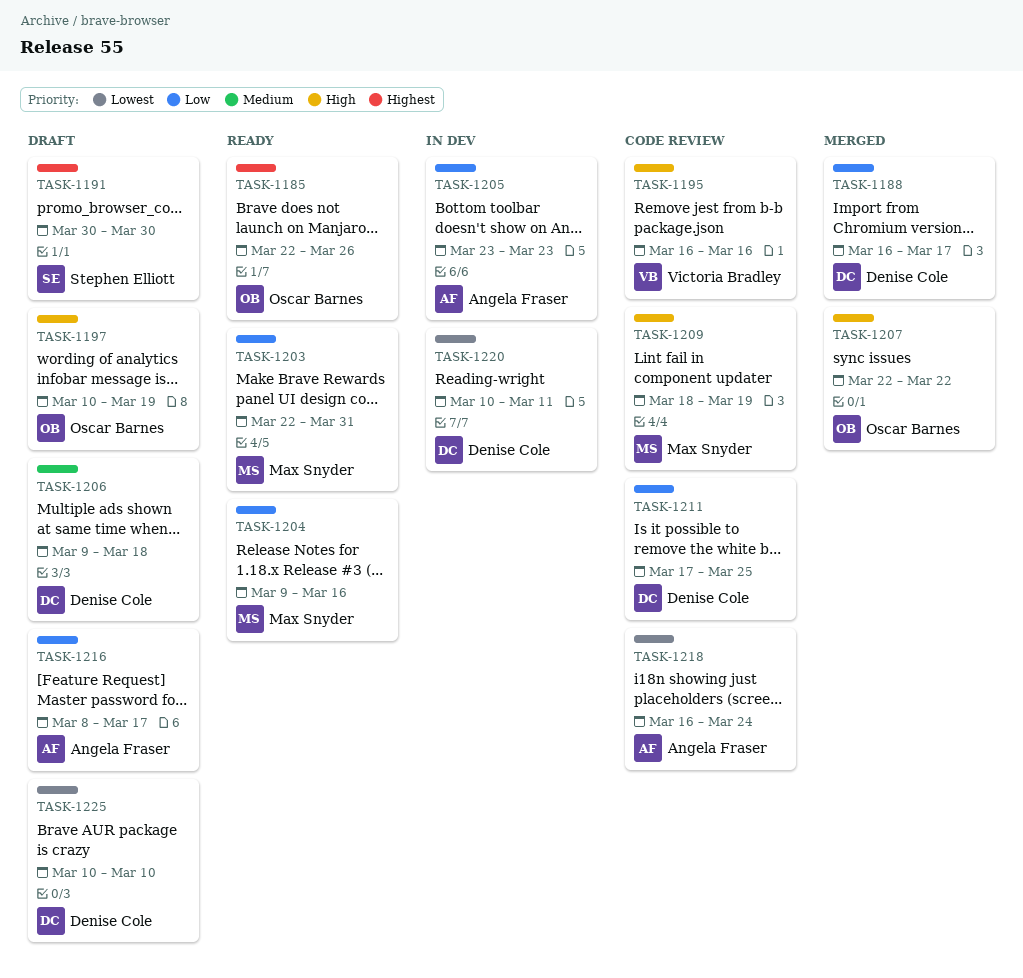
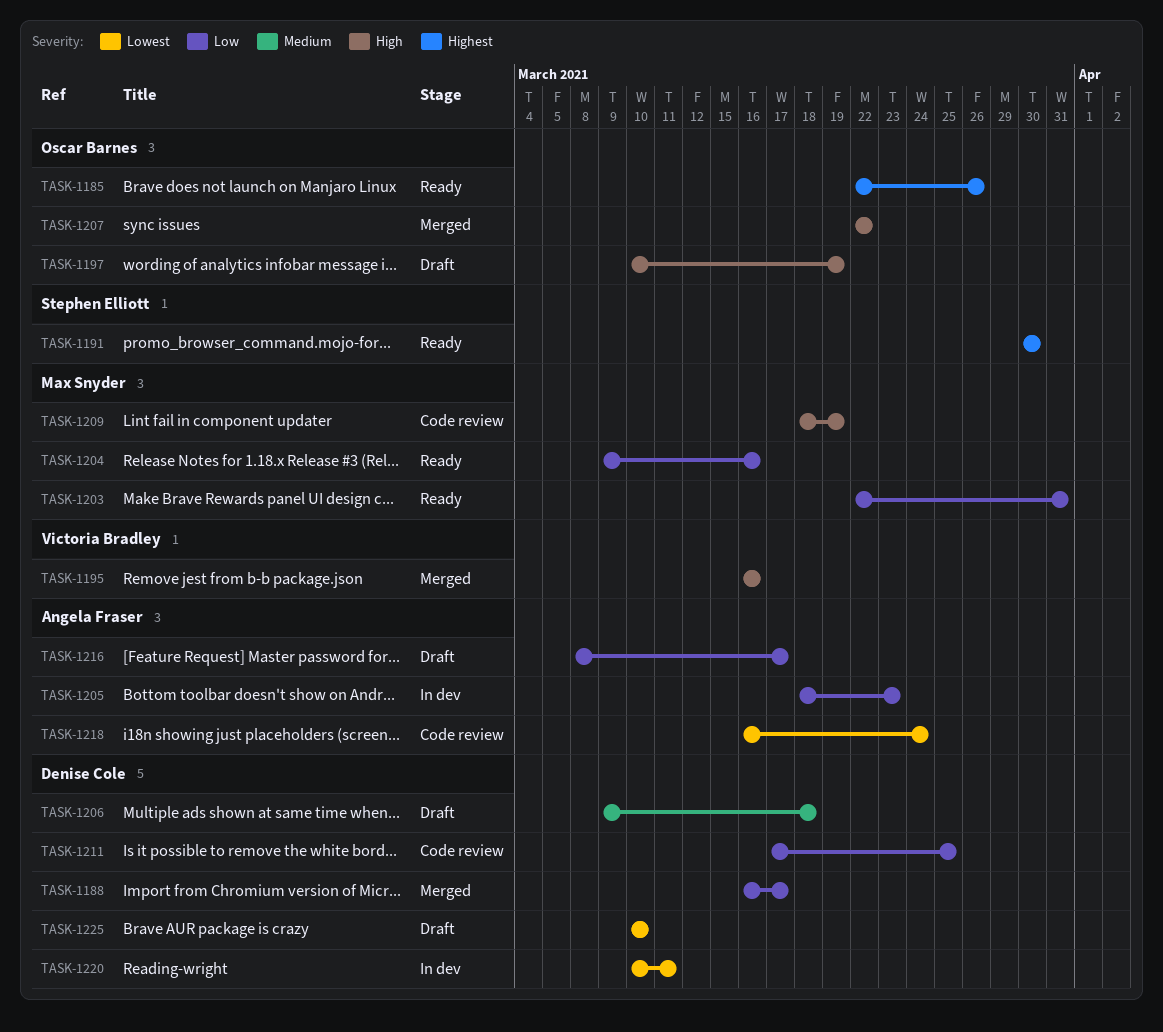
TASK-1191, status: Draft -> Ready
TASK-1195, status: Code review -> Merged
TASK-1205, start: Mar 23 -> Mar 18

